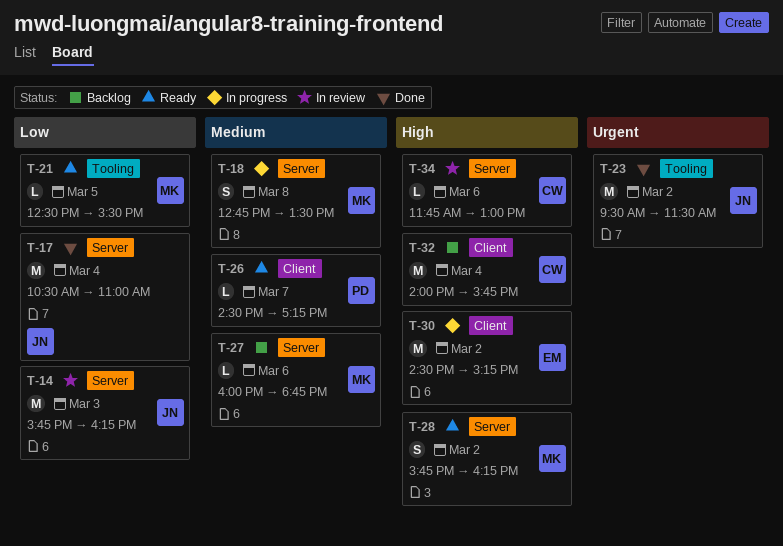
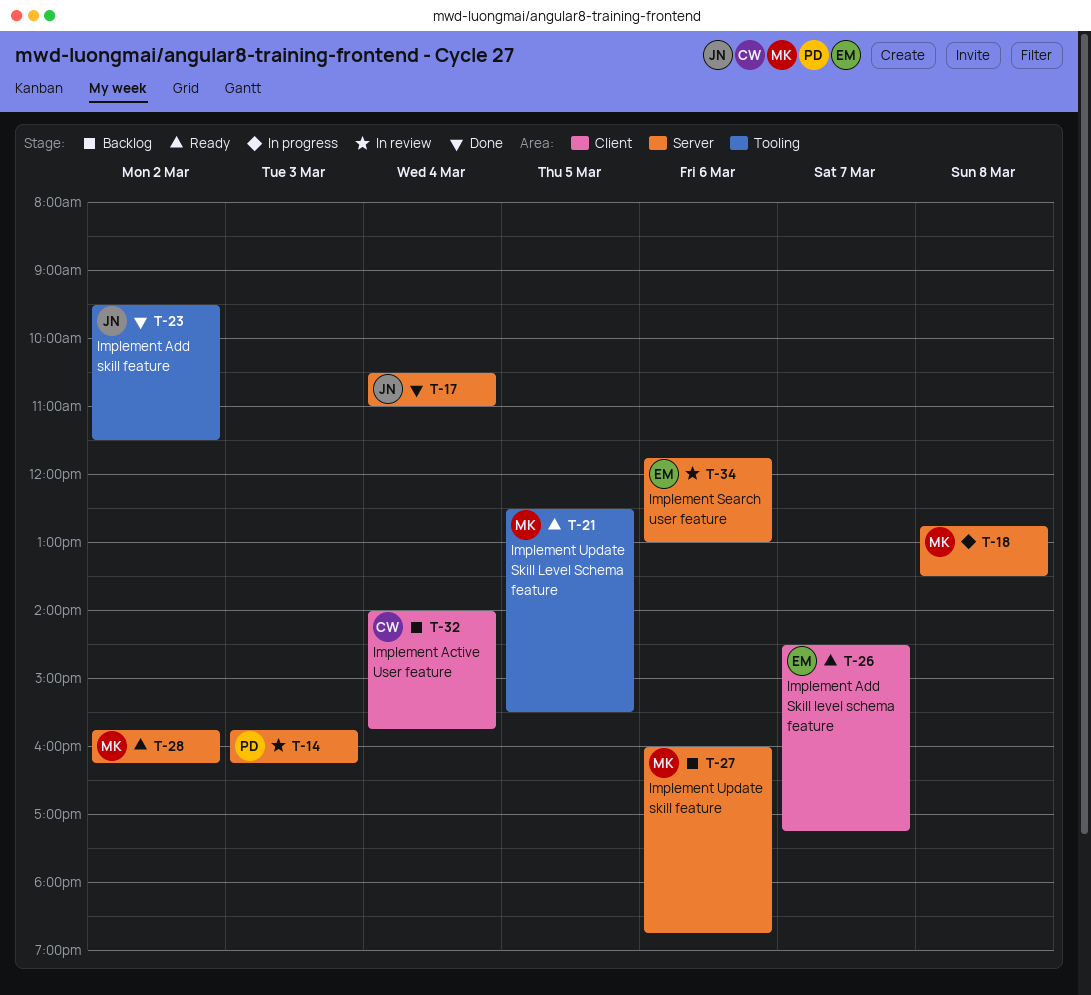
T-14, owner: JN -> PD
T-26, owner: PD -> EM
T-30: present -> none
T-34, owner: CW -> EM

